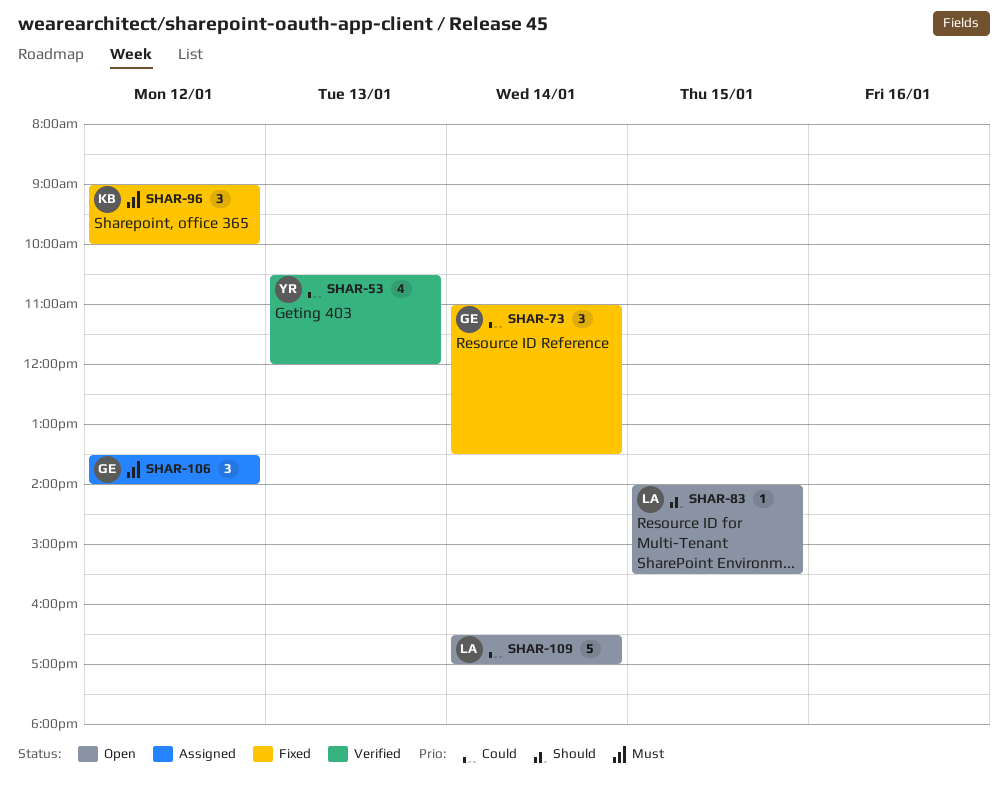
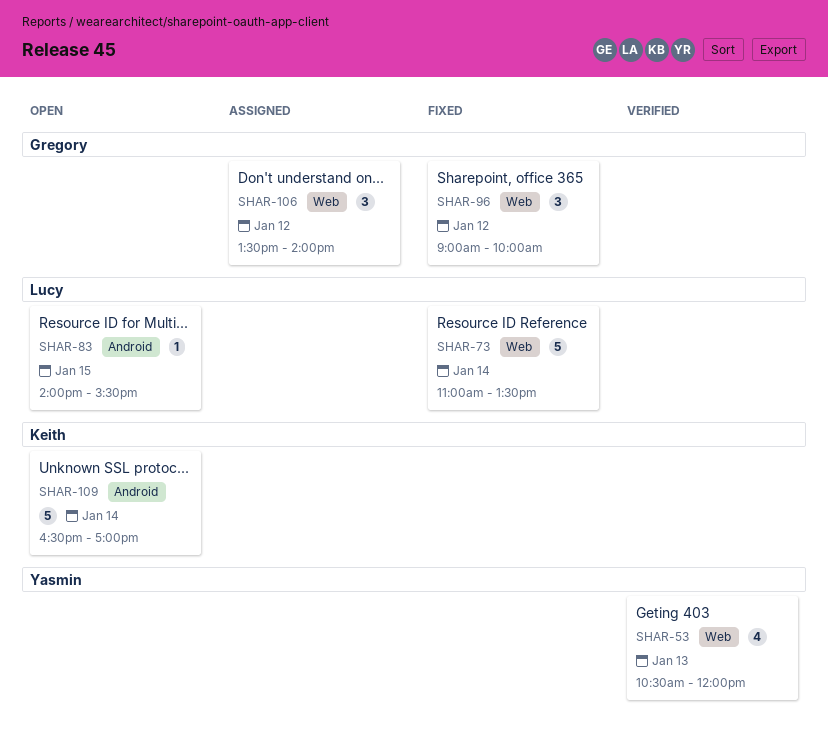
SHAR-73, owner: Gregory -> Lucy
SHAR-73, estimate: 3 -> 5
SHAR-96, owner: Keith -> Gregory
SHAR-109, owner: Lucy -> Keith

